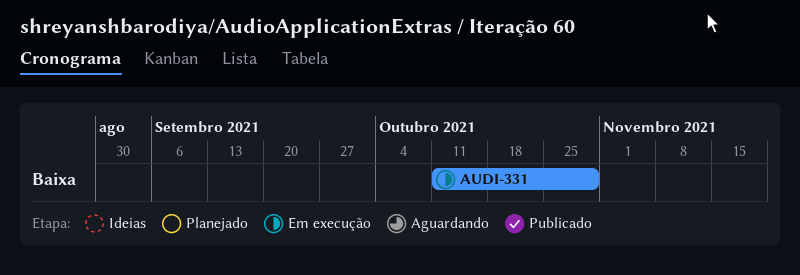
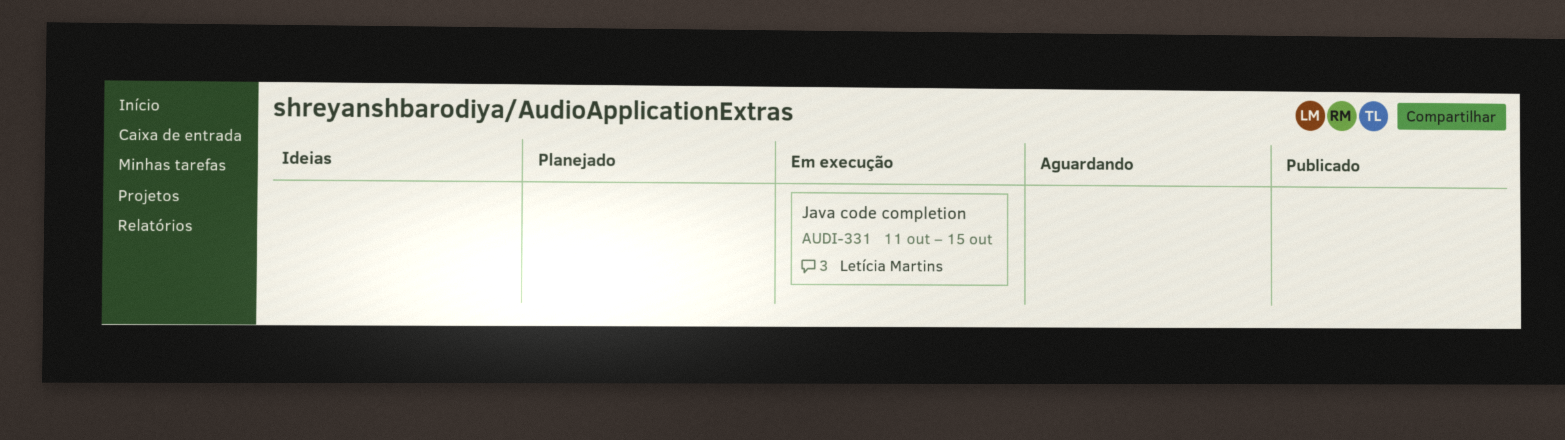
AUDI-331, due: Oct 29 -> Oct 15

